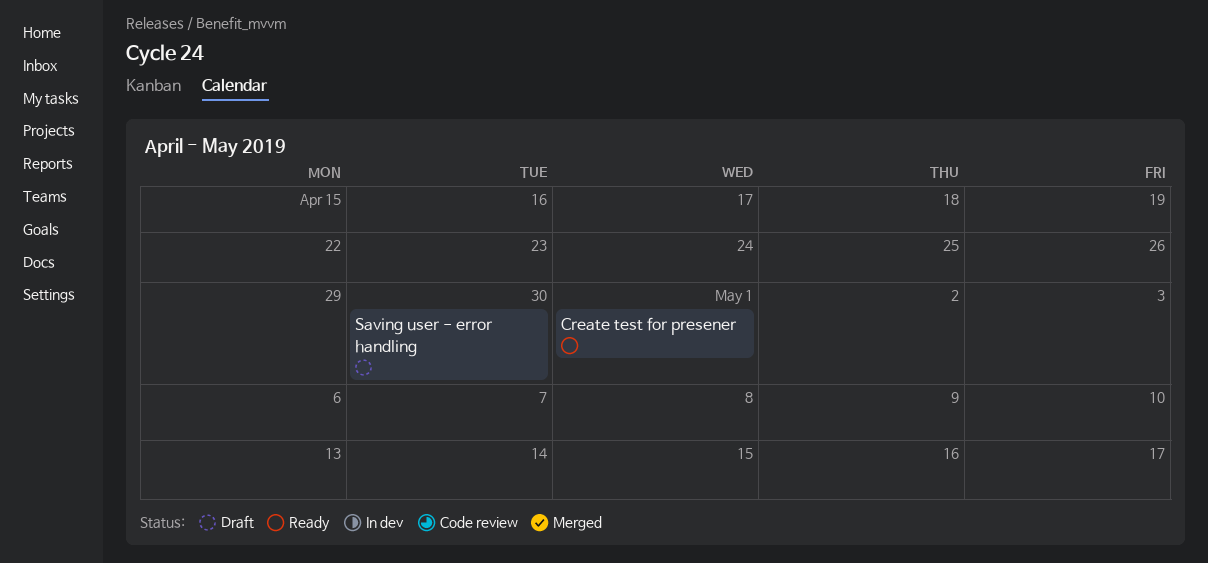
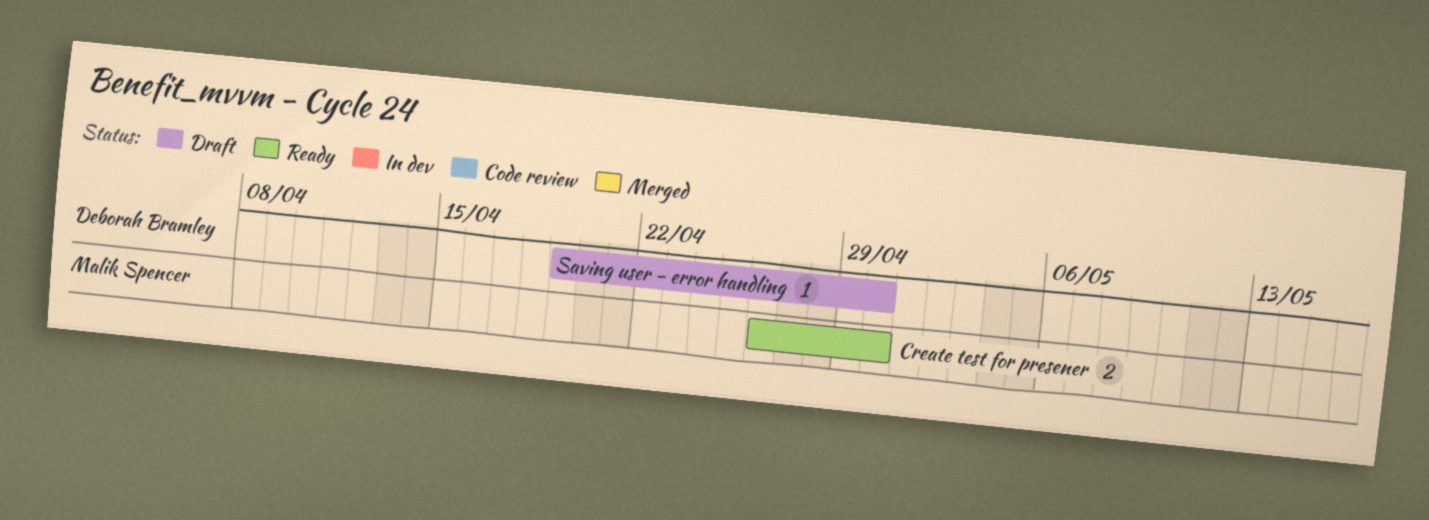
Create test for presener, due: May 1 -> Apr 30

